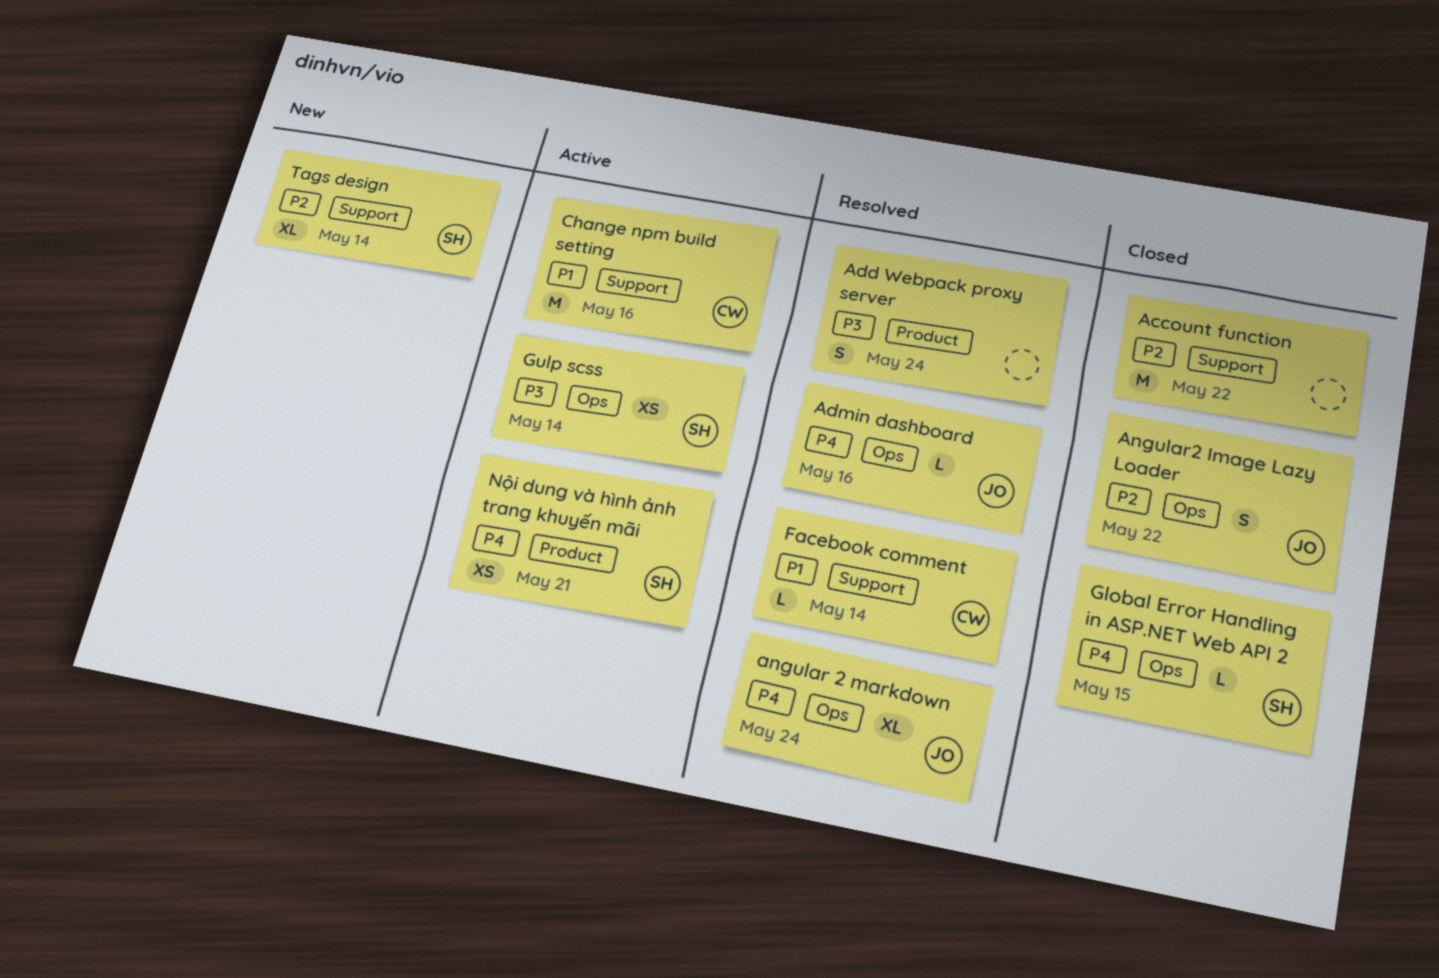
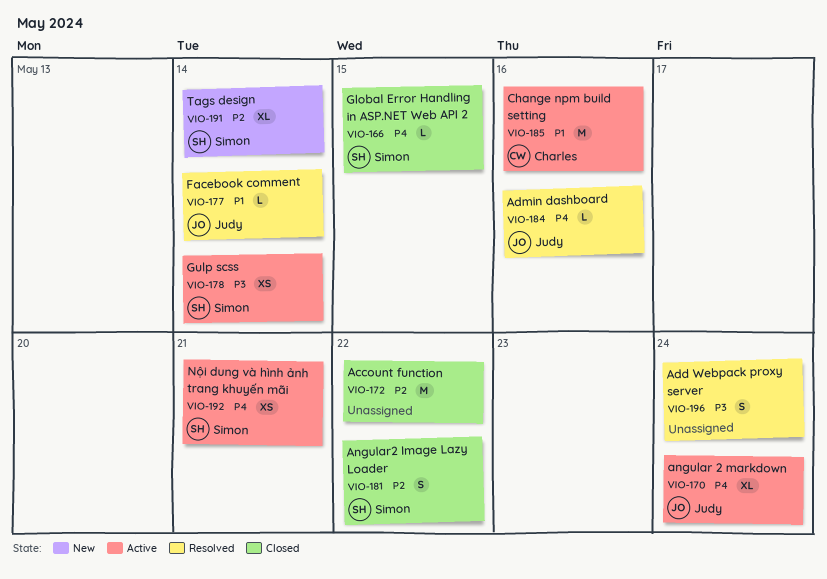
angular 2 markdown, status: Resolved -> Active
Angular2 Image Lazy Loader, owner: Judy -> Simon
Facebook comment, owner: Charles -> Judy

